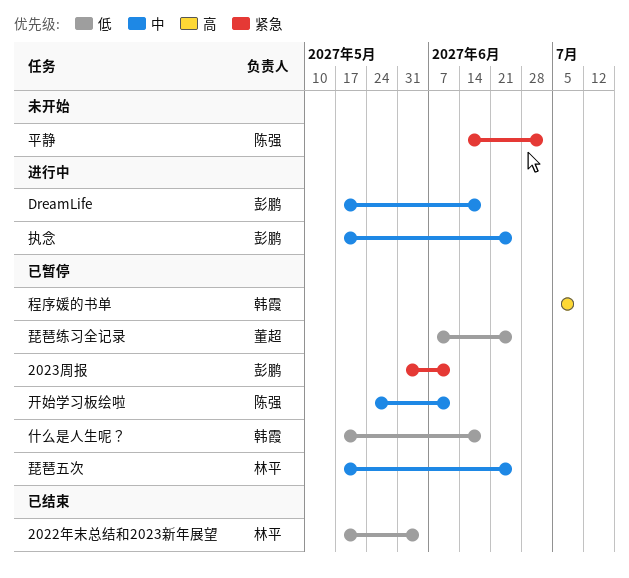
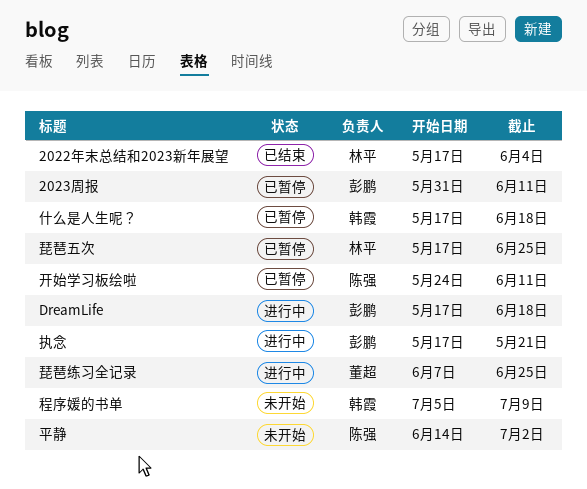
执念, due: Jun 25 -> May 21
琵琶练习全记录, status: 已暂停 -> 进行中
程序媛的书单, status: 已暂停 -> 未开始

